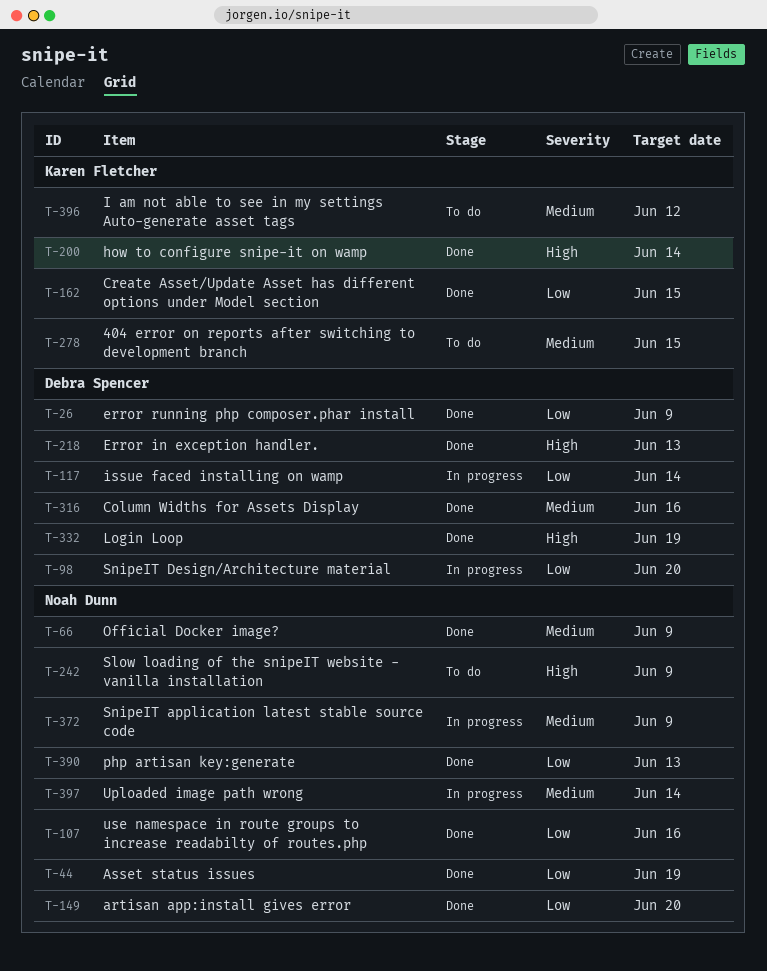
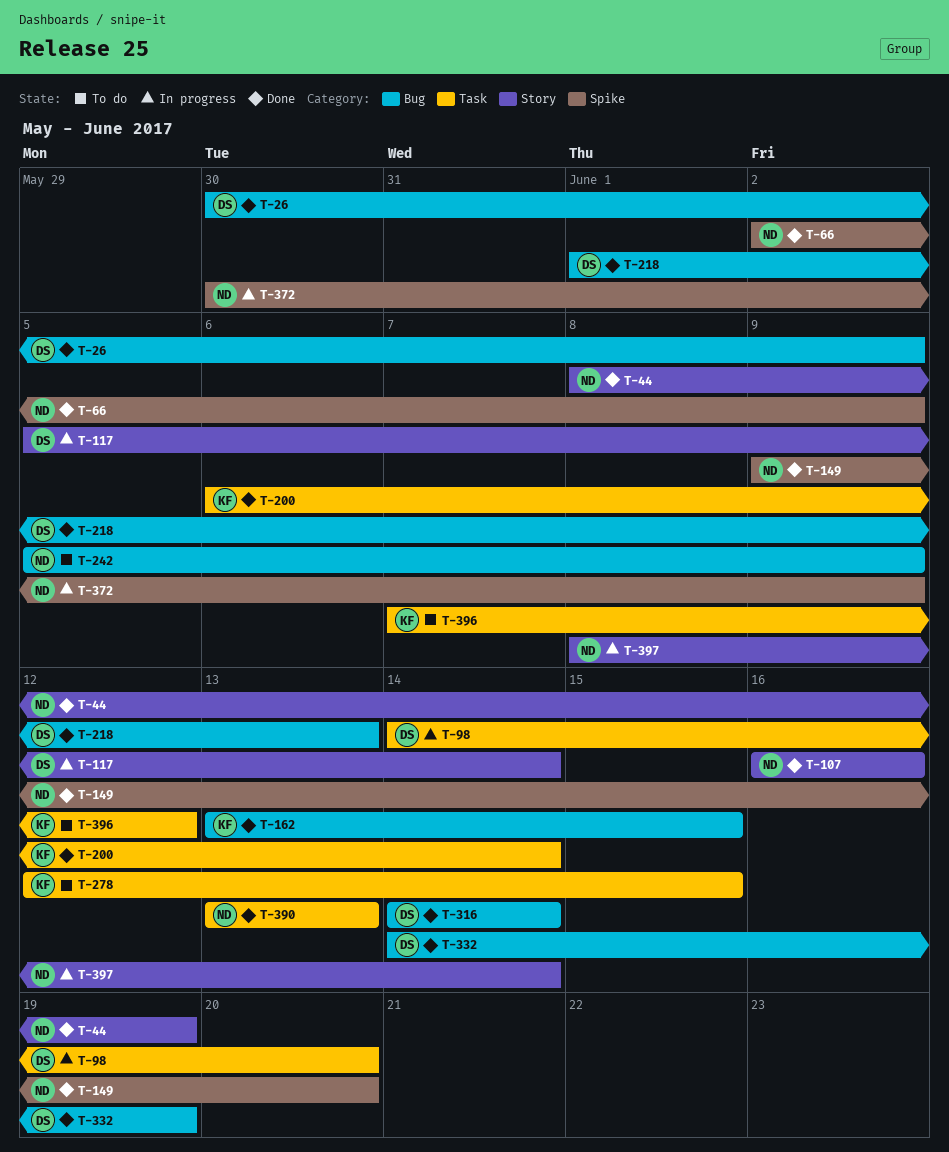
T-316, due: Jun 16 -> Jun 14

